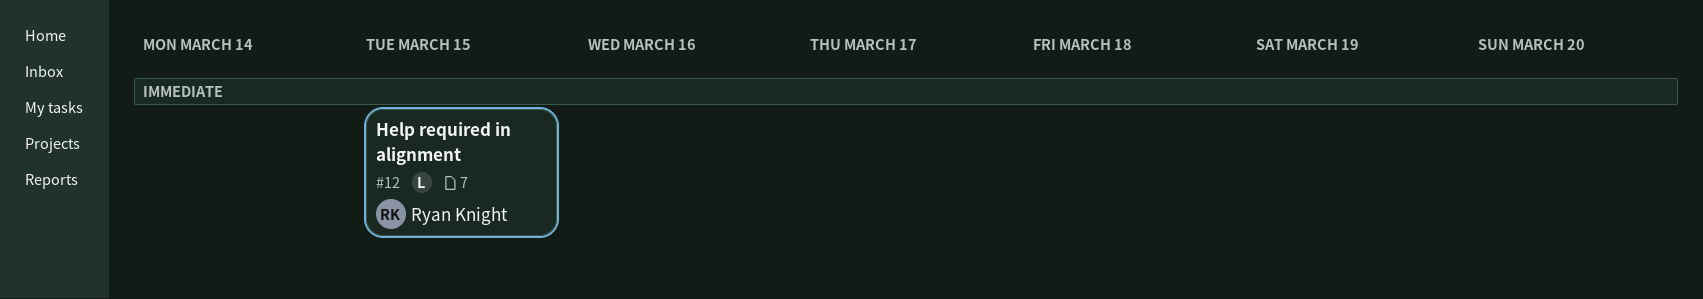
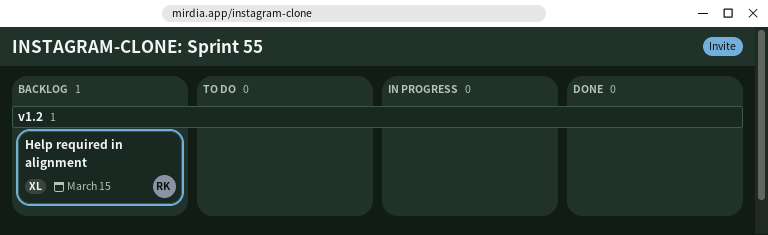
Help required in alignment, estimate: L -> XL

